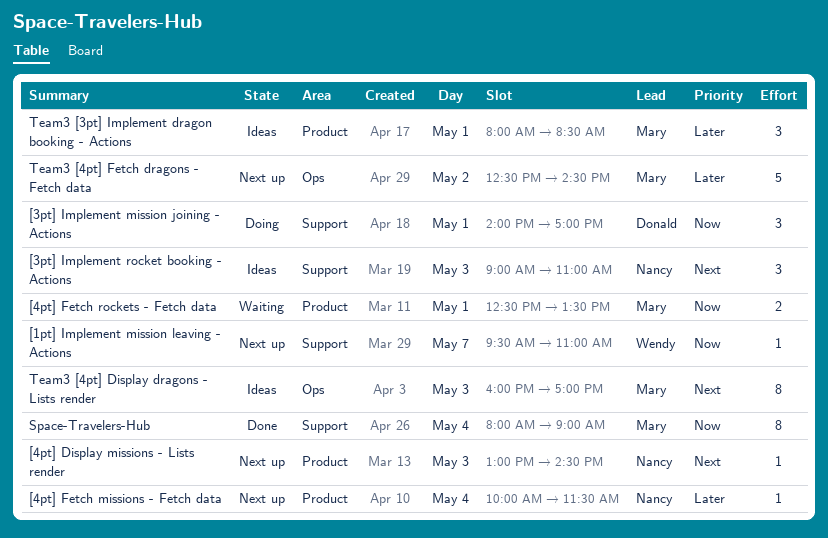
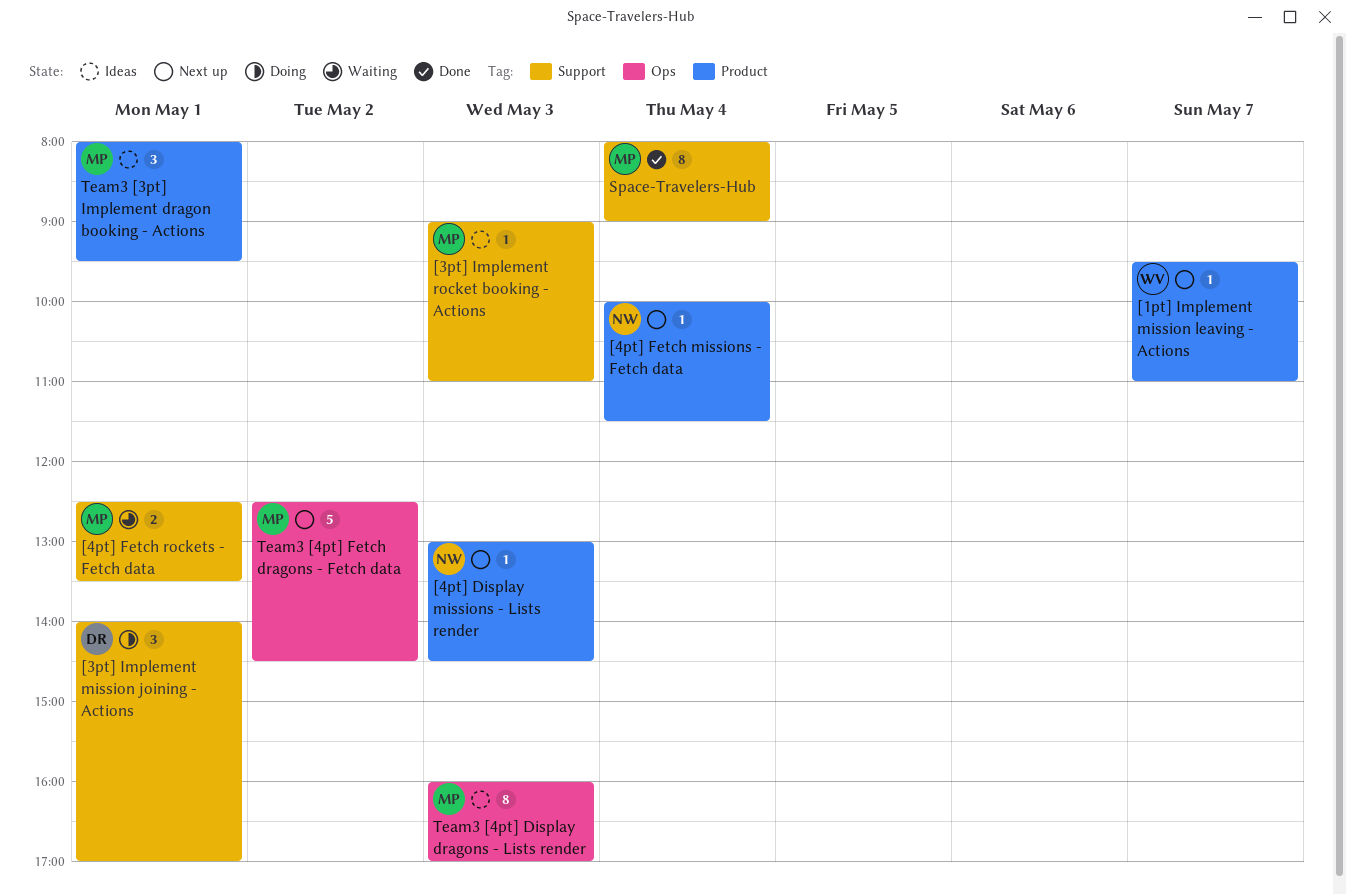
[1pt] Implement mission leaving - Actions, label: Support -> Product
[3pt] Implement rocket booking - Actions, owner: Nancy -> Mary
[3pt] Implement rocket booking - Actions, estimate: 3 -> 1
[4pt] Fetch rockets - Fetch data, label: Product -> Support
Team3 [3pt] Implement dragon booking - Actions, ends: 08:30 -> 09:30

